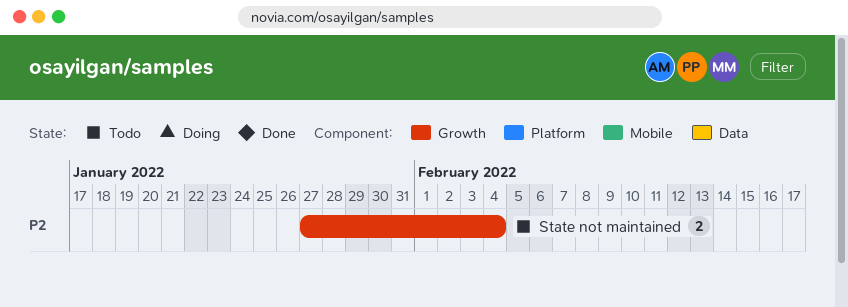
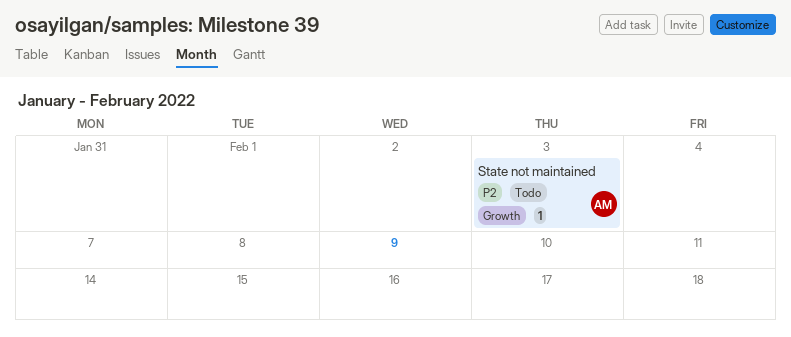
State not maintained, estimate: 2 -> 1
State not maintained, due: Feb 4 -> Feb 3

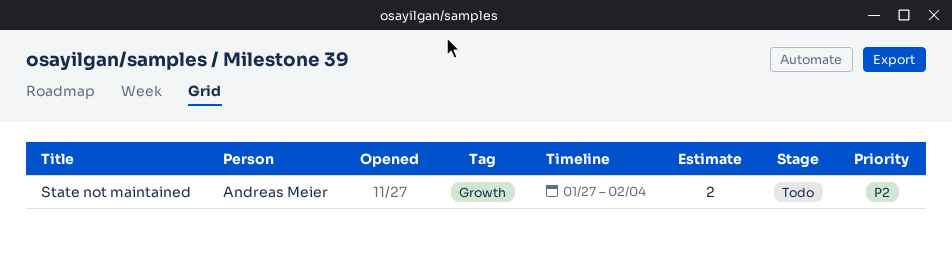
State not maintained, estimate: 1 -> 2
State not maintained, due: Feb 3 -> Feb 4

